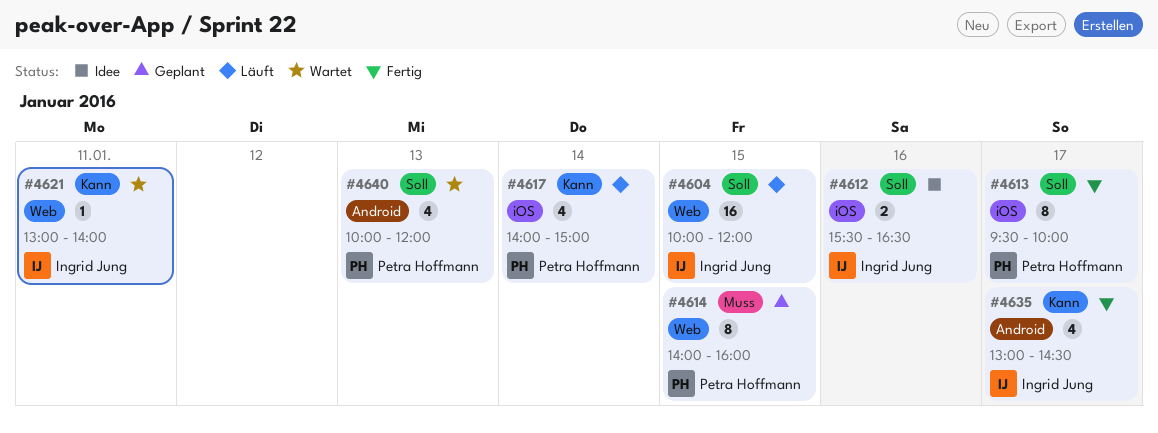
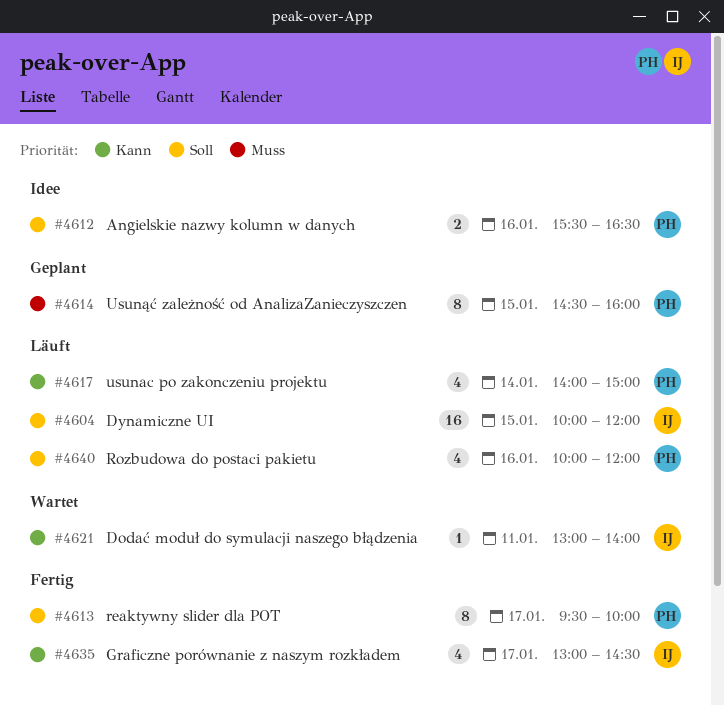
#4612, owner: Ingrid Jung -> Petra Hoffmann
#4614, begins: 14:00 -> 14:30
#4640, status: Wartet -> Läuft
#4640, day: Jan 13 -> Jan 16

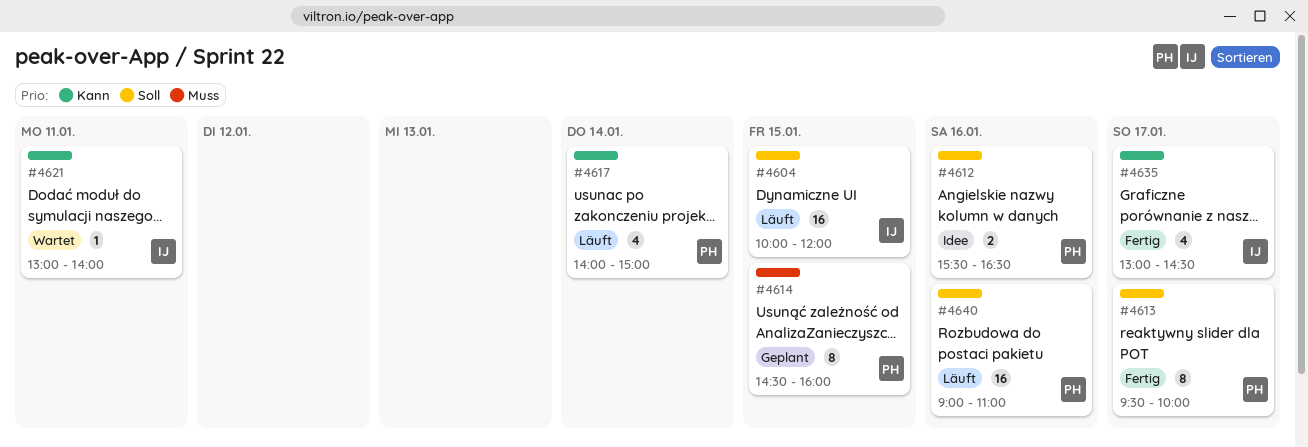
#4640, estimate: 4 -> 16
#4640, begins: 10:00 -> 09:00
#4640, ends: 12:00 -> 11:00

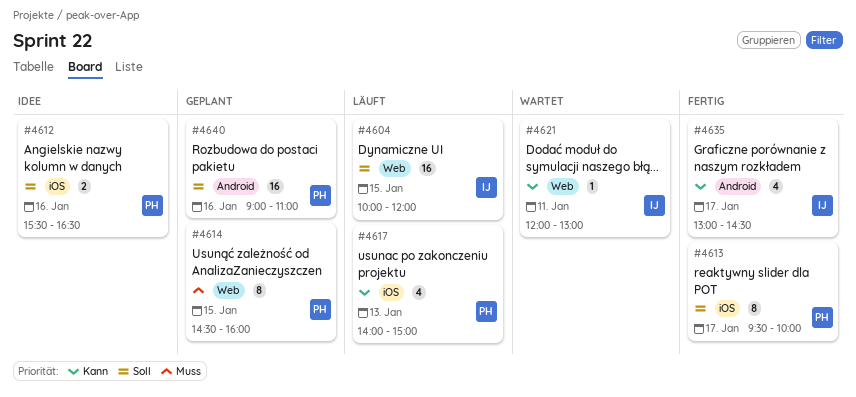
#4617, day: Jan 14 -> Jan 13
#4621, begins: 13:00 -> 12:00
#4621, ends: 14:00 -> 13:00
#4640, status: Läuft -> Geplant

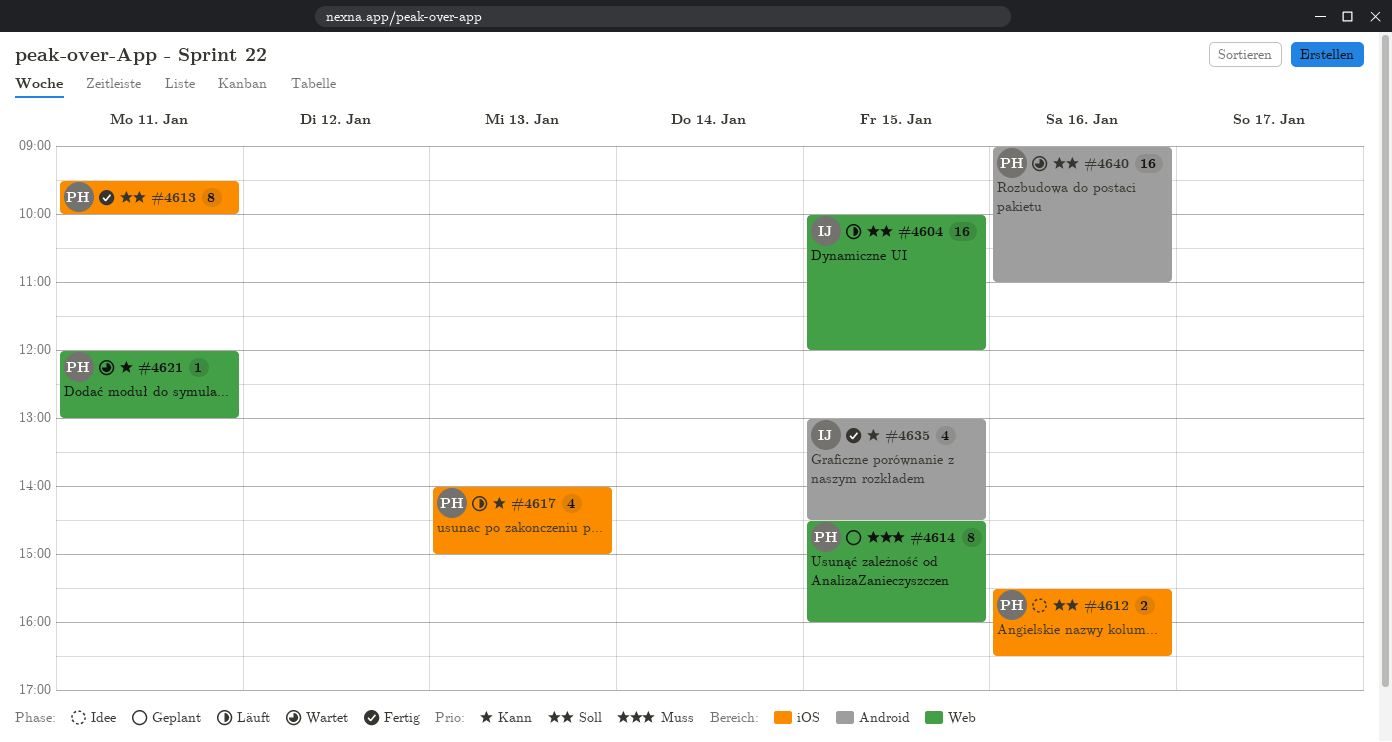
#4613, day: Jan 17 -> Jan 11
#4621, owner: IJ -> PH
#4635, day: Jan 17 -> Jan 15
#4640, status: Geplant -> Wartet

